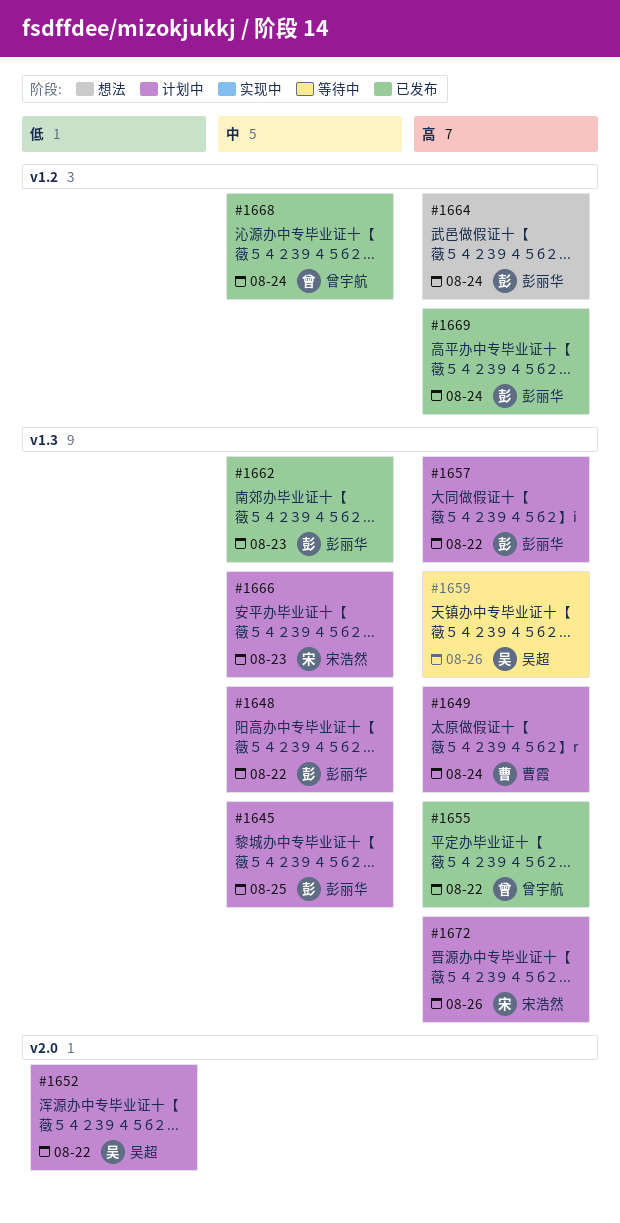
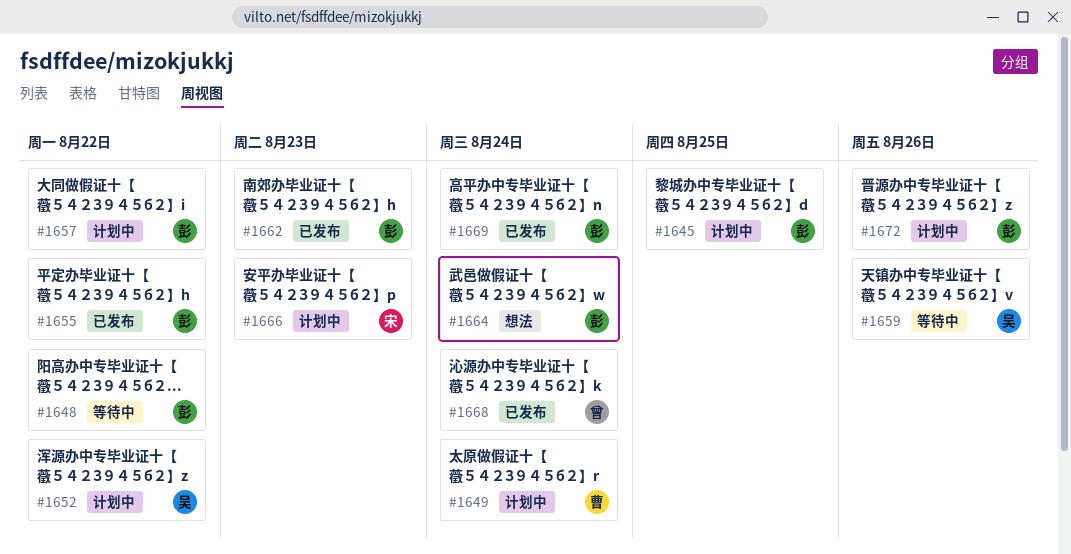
#1648, status: 计划中 -> 等待中
#1655, owner: 曾宇航 -> 彭丽华
#1672, owner: 宋浩然 -> 彭丽华

